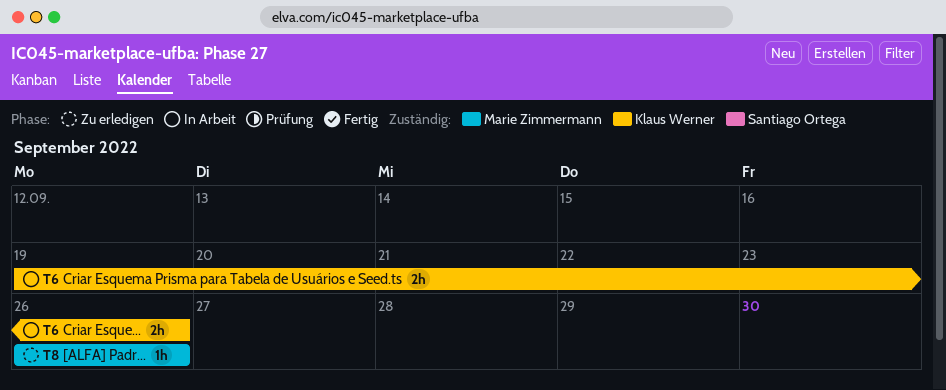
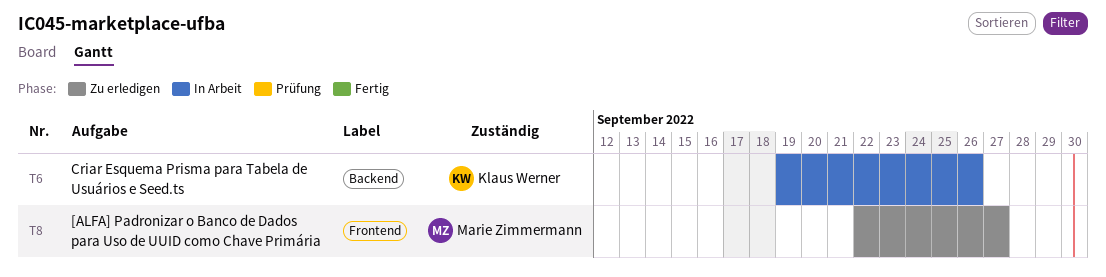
T8, start: Sep 26 -> Sep 22
T8, due: Sep 26 -> Sep 27

